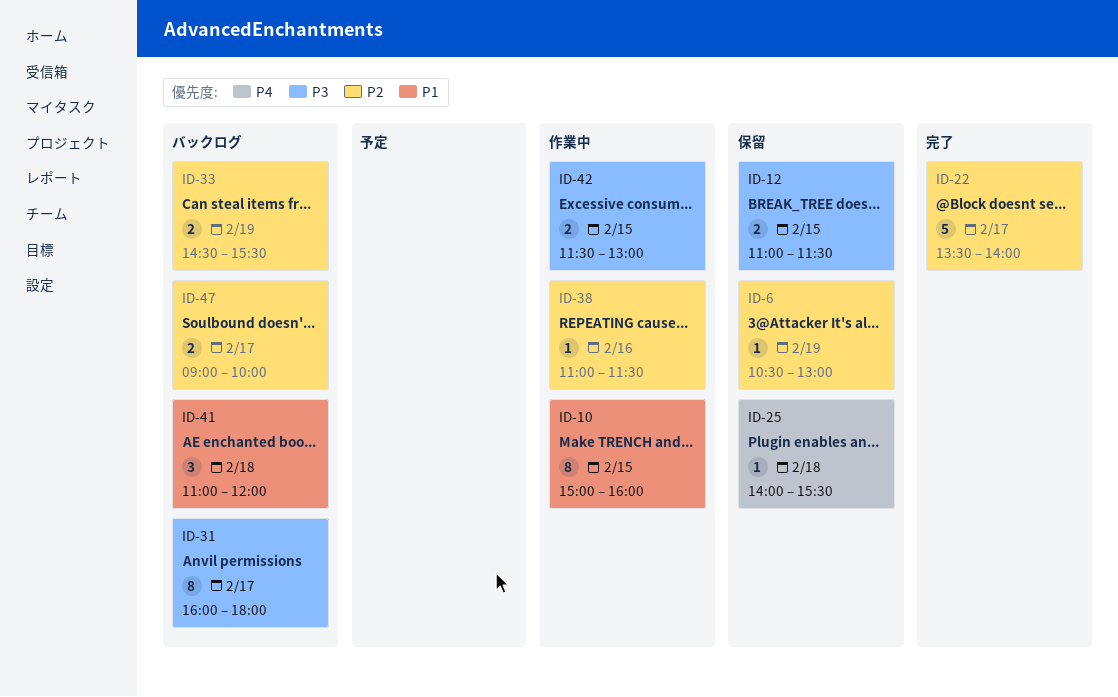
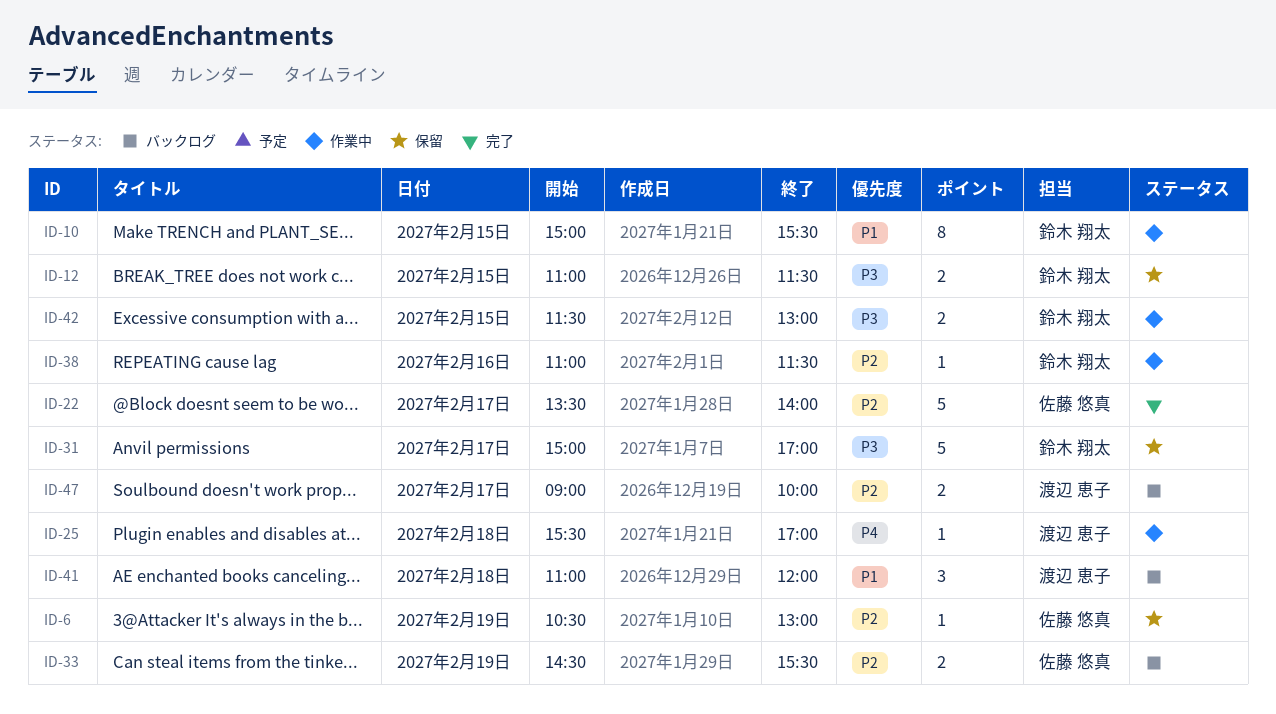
ID-10, ends: 16:00 -> 15:30
ID-25, status: 保留 -> 作業中
ID-25, begins: 14:00 -> 15:30
ID-25, ends: 15:30 -> 17:00
ID-31, status: バックログ -> 保留
ID-31, estimate: 8 -> 5
ID-31, begins: 16:00 -> 15:00
ID-31, ends: 18:00 -> 17:00

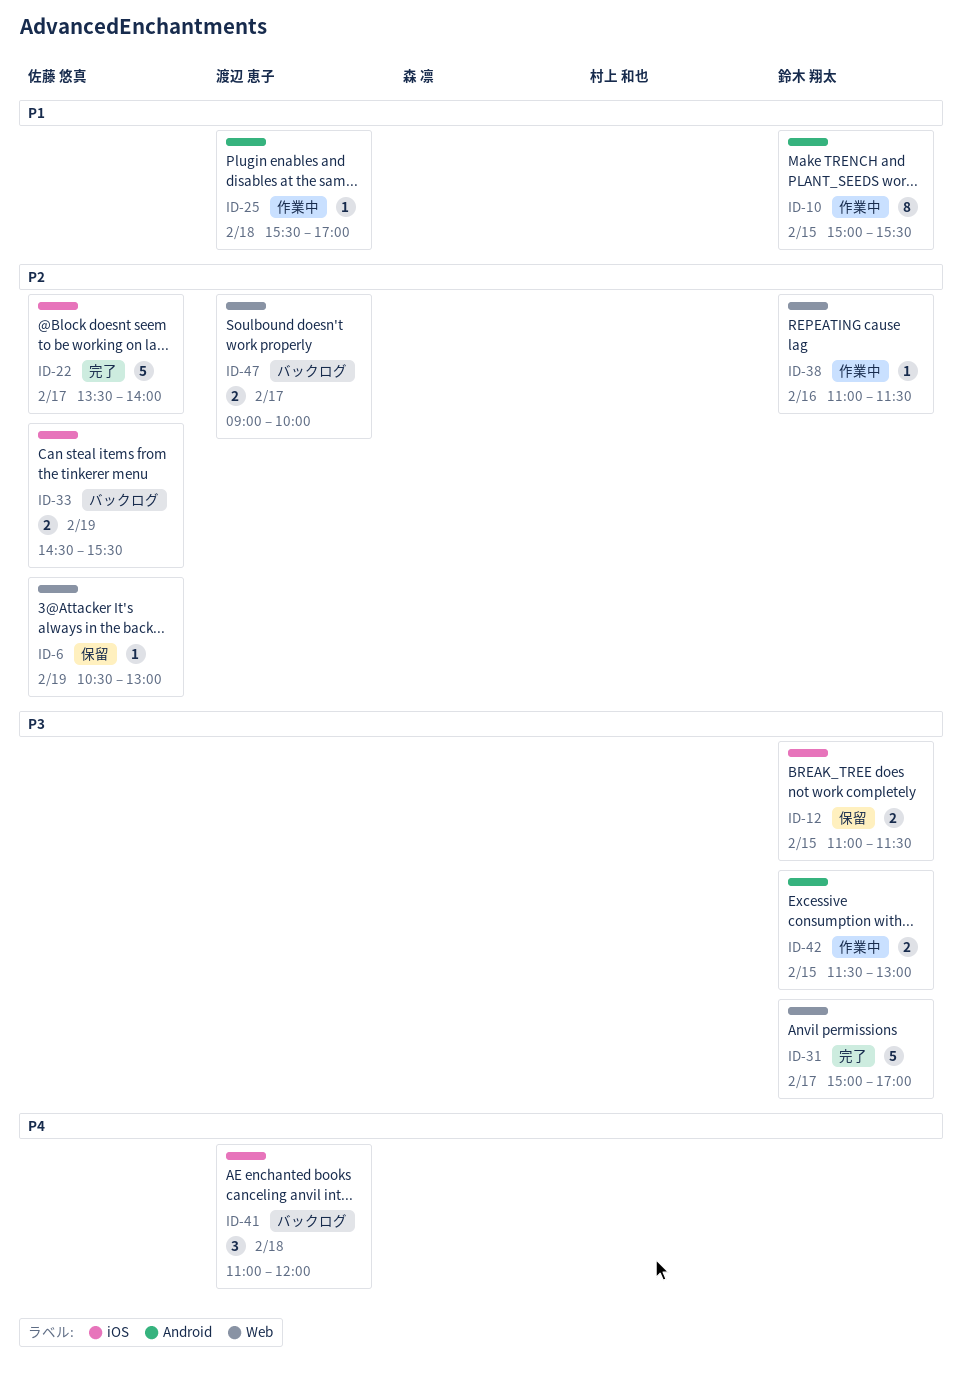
ID-25, priority: P4 -> P1
ID-31, status: 保留 -> 完了
ID-41, priority: P1 -> P4

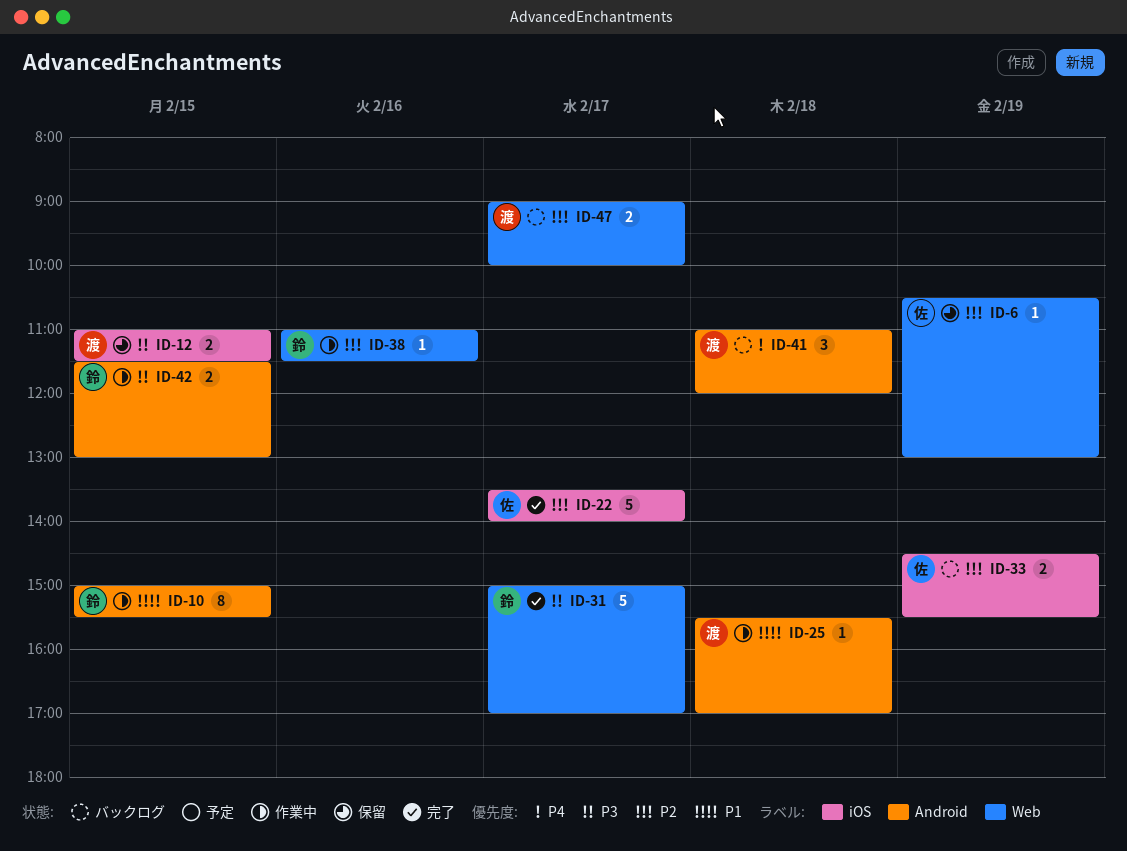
ID-12, owner: 鈴木 翔太 -> 渡辺 恵子
ID-41, label: iOS -> Android

